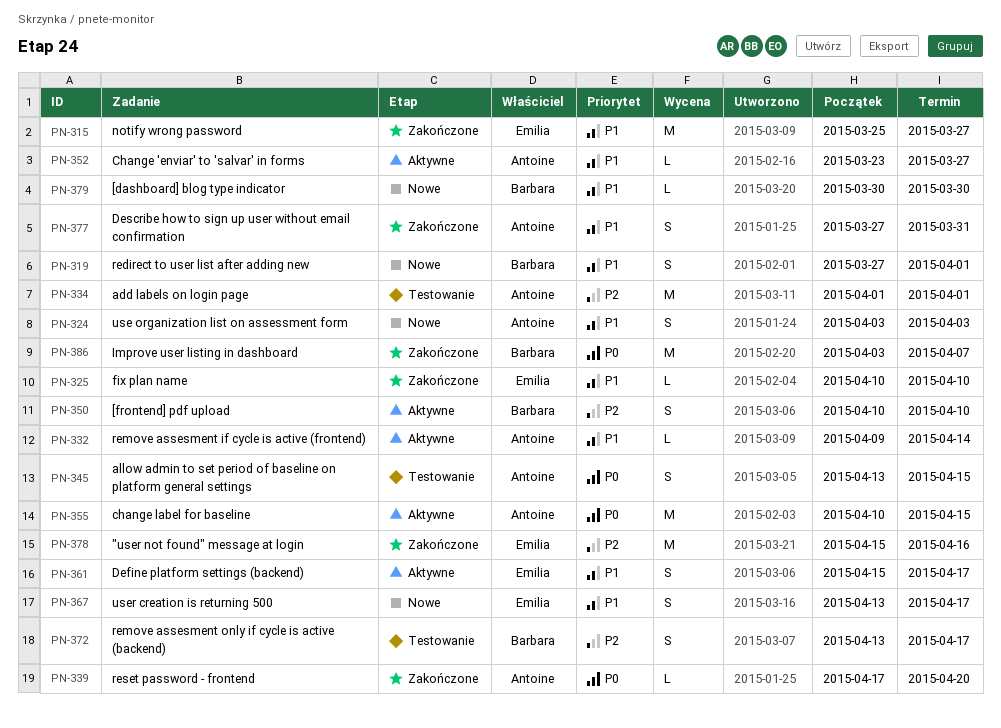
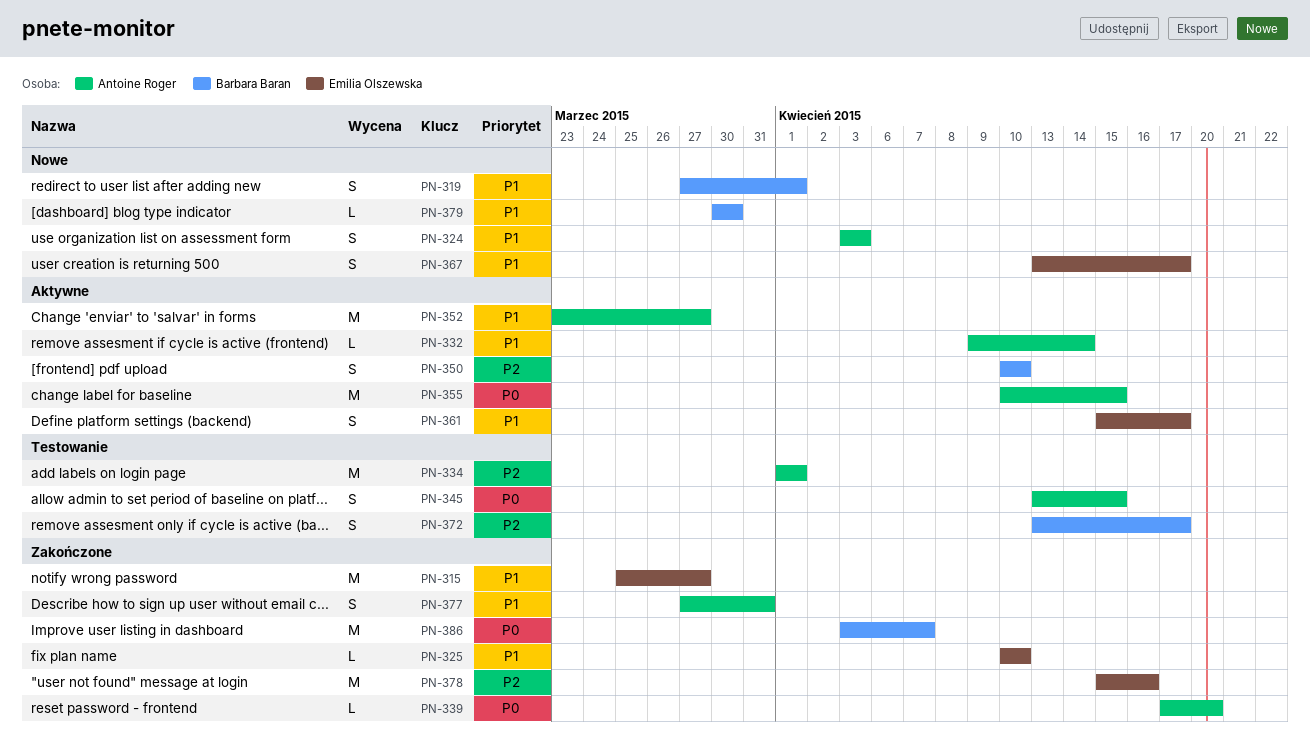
PN-352, estimate: L -> M

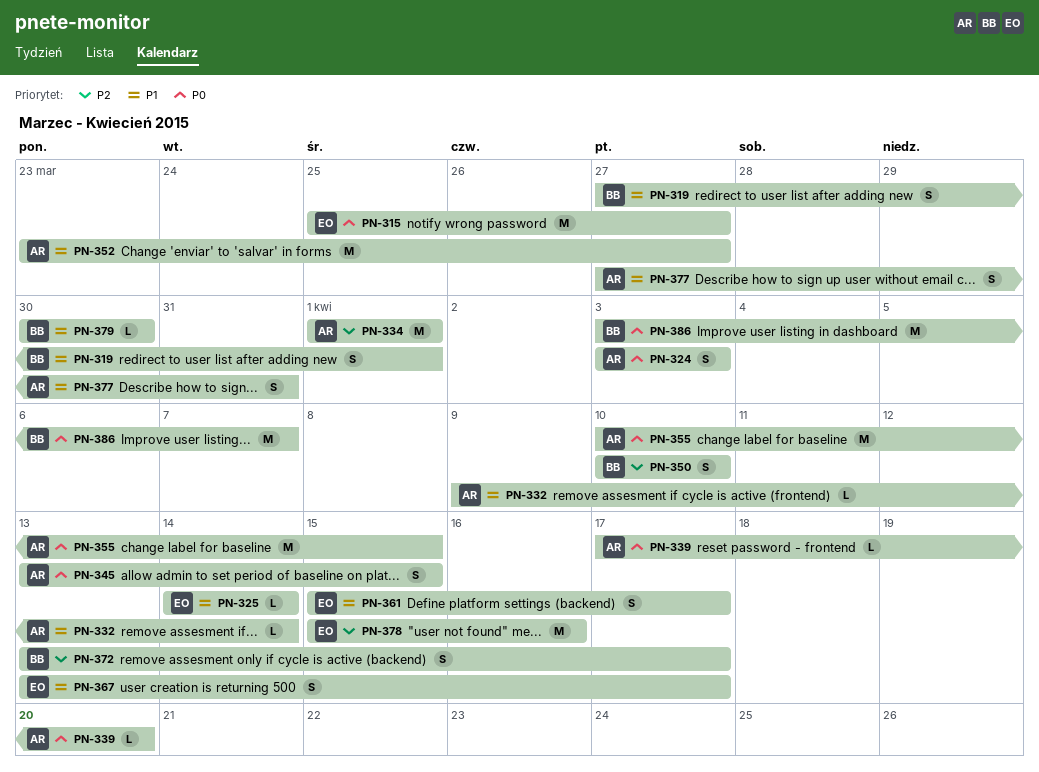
PN-315, priority: P1 -> P0
PN-324, priority: P1 -> P0
PN-325, start: Apr 10 -> Apr 14
PN-325, due: Apr 10 -> Apr 14

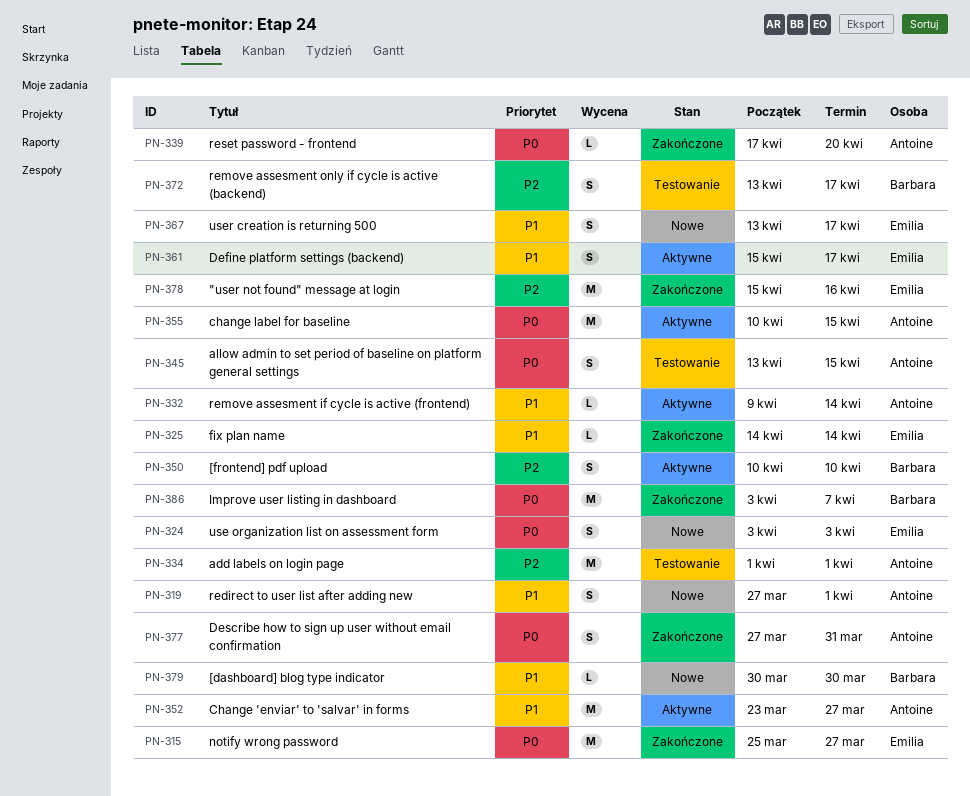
PN-319, owner: Barbara -> Antoine
PN-324, owner: Antoine -> Emilia
PN-377, priority: P1 -> P0

